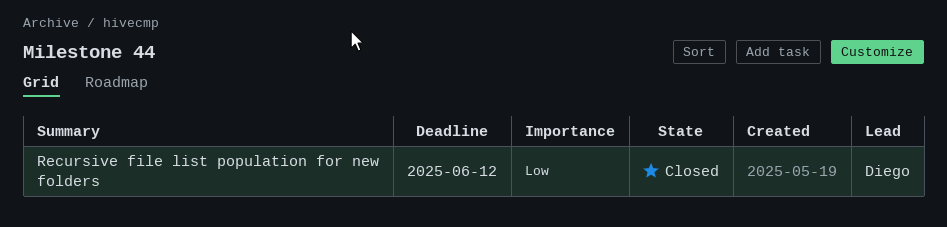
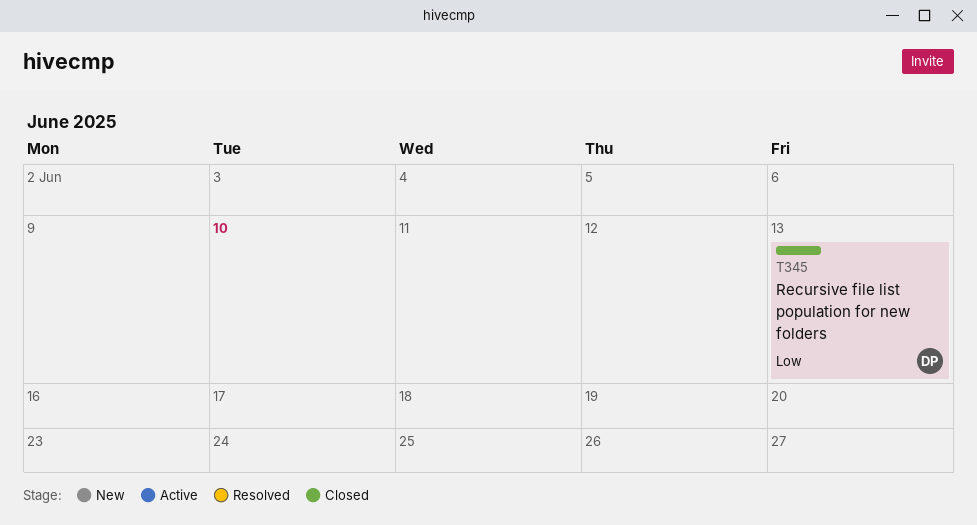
Recursive file list population for new folders, due: Jun 12 -> Jun 13

